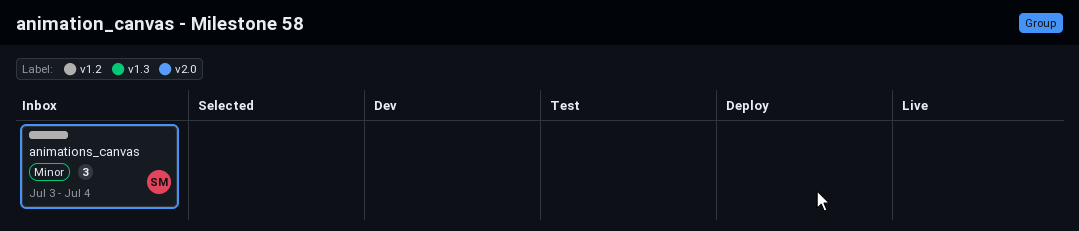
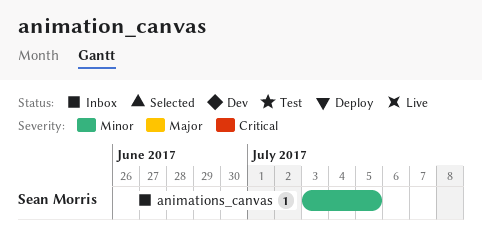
animations_canvas, estimate: 3 -> 1
animations_canvas, due: Jul 4 -> Jul 5

